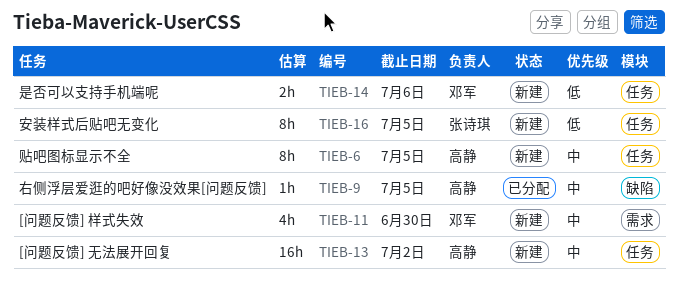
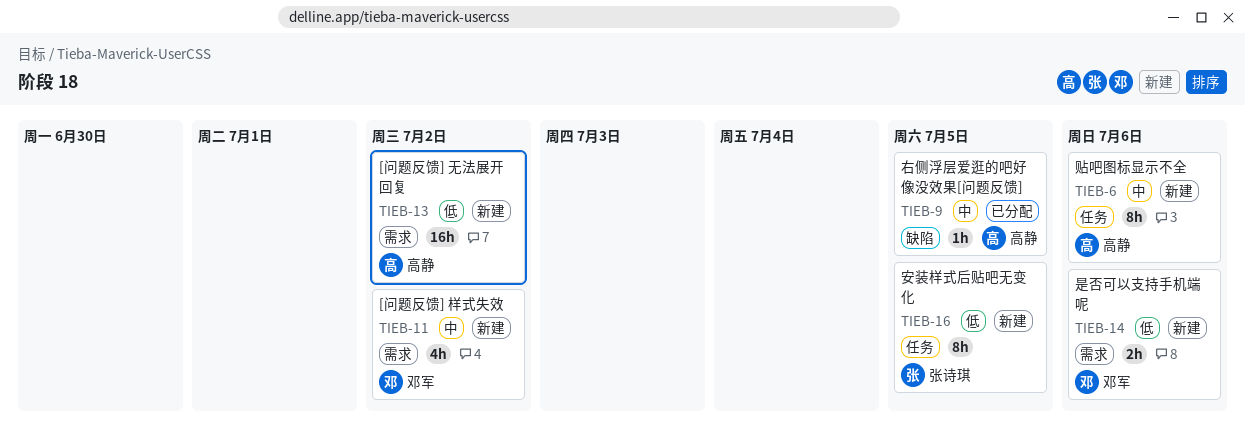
TIEB-6, due: Jul 5 -> Jul 6
TIEB-11, due: Jun 30 -> Jul 2
TIEB-13, priority: 中 -> 低
TIEB-13, label: 任务 -> 需求
TIEB-14, label: 任务 -> 需求

